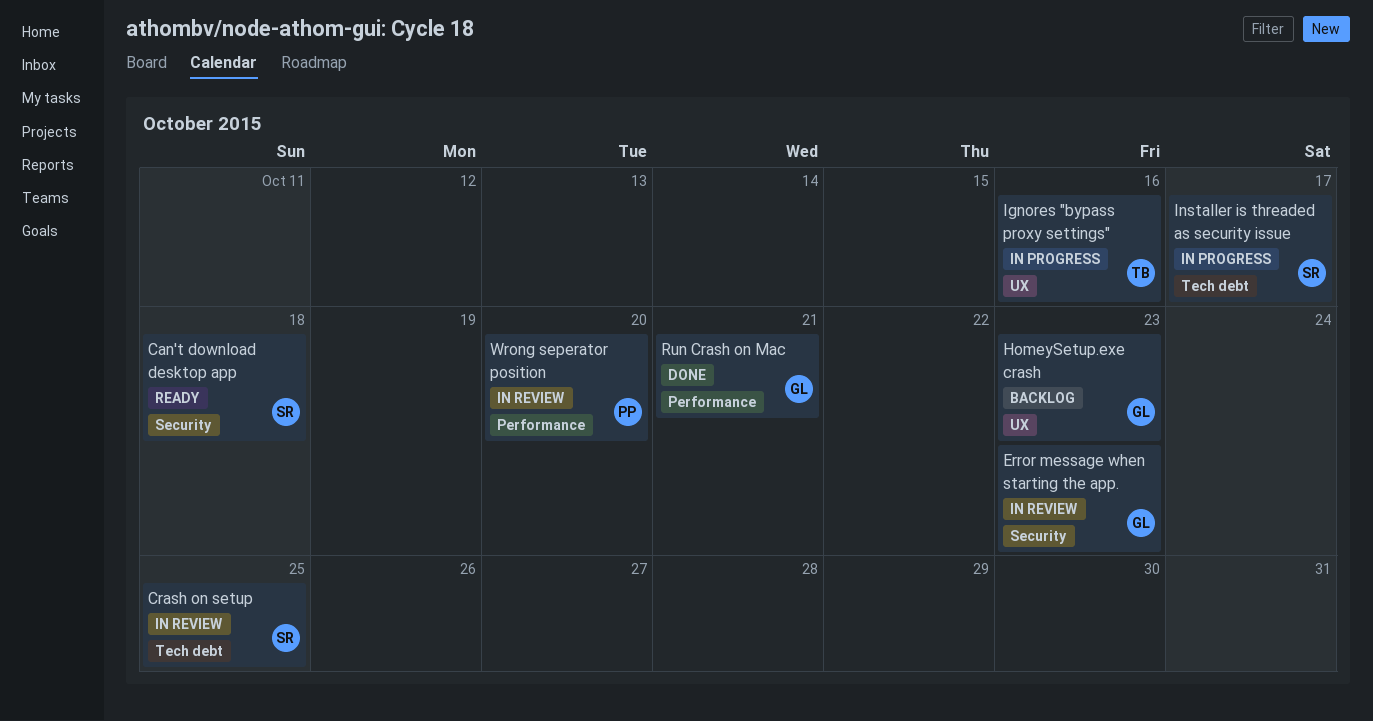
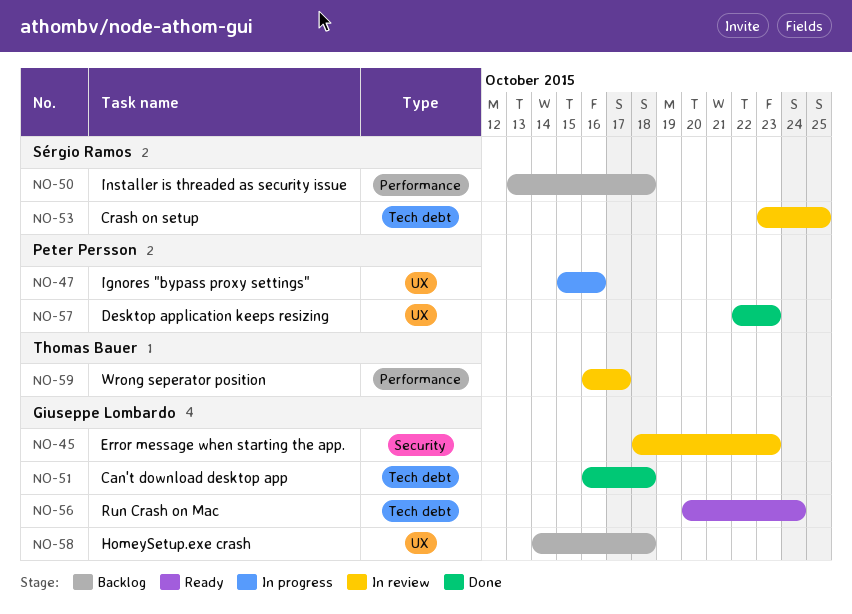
Can't download desktop app, status: Ready -> Done
Can't download desktop app, owner: Sérgio Ramos -> Giuseppe Lombardo
Can't download desktop app, label: Security -> Tech debt
Desktop application keeps resizing: none -> present
HomeySetup.exe crash, due: Oct 23 -> Oct 18
Ignores "bypass proxy settings", owner: Thomas Bauer -> Peter Persson
Installer is threaded as security issue, status: In progress -> Backlog
Installer is threaded as security issue, label: Tech debt -> Performance
Installer is threaded as security issue, due: Oct 17 -> Oct 18
Run Crash on Mac, status: Done -> Ready
Run Crash on Mac, label: Performance -> Tech debt
Run Crash on Mac, due: Oct 21 -> Oct 24
Wrong seperator position, owner: Peter Persson -> Thomas Bauer
Wrong seperator position, due: Oct 20 -> Oct 17

